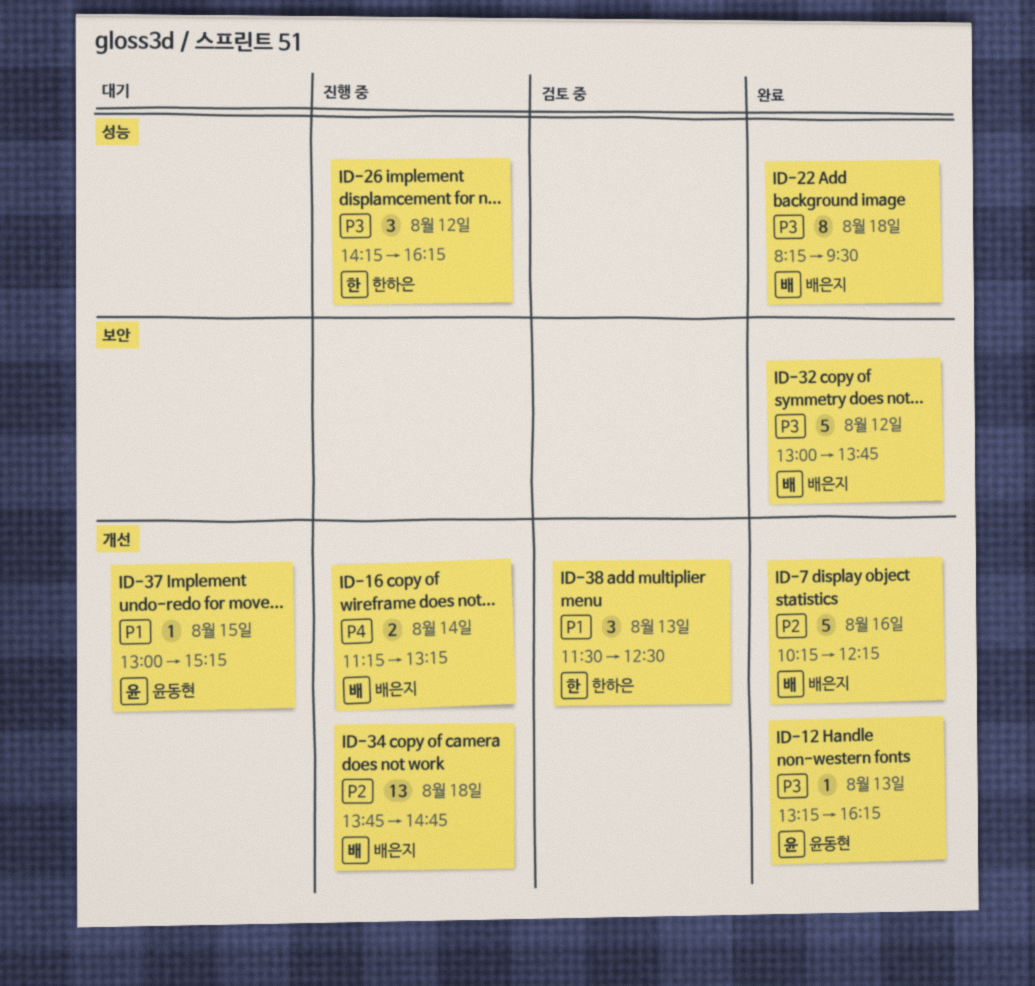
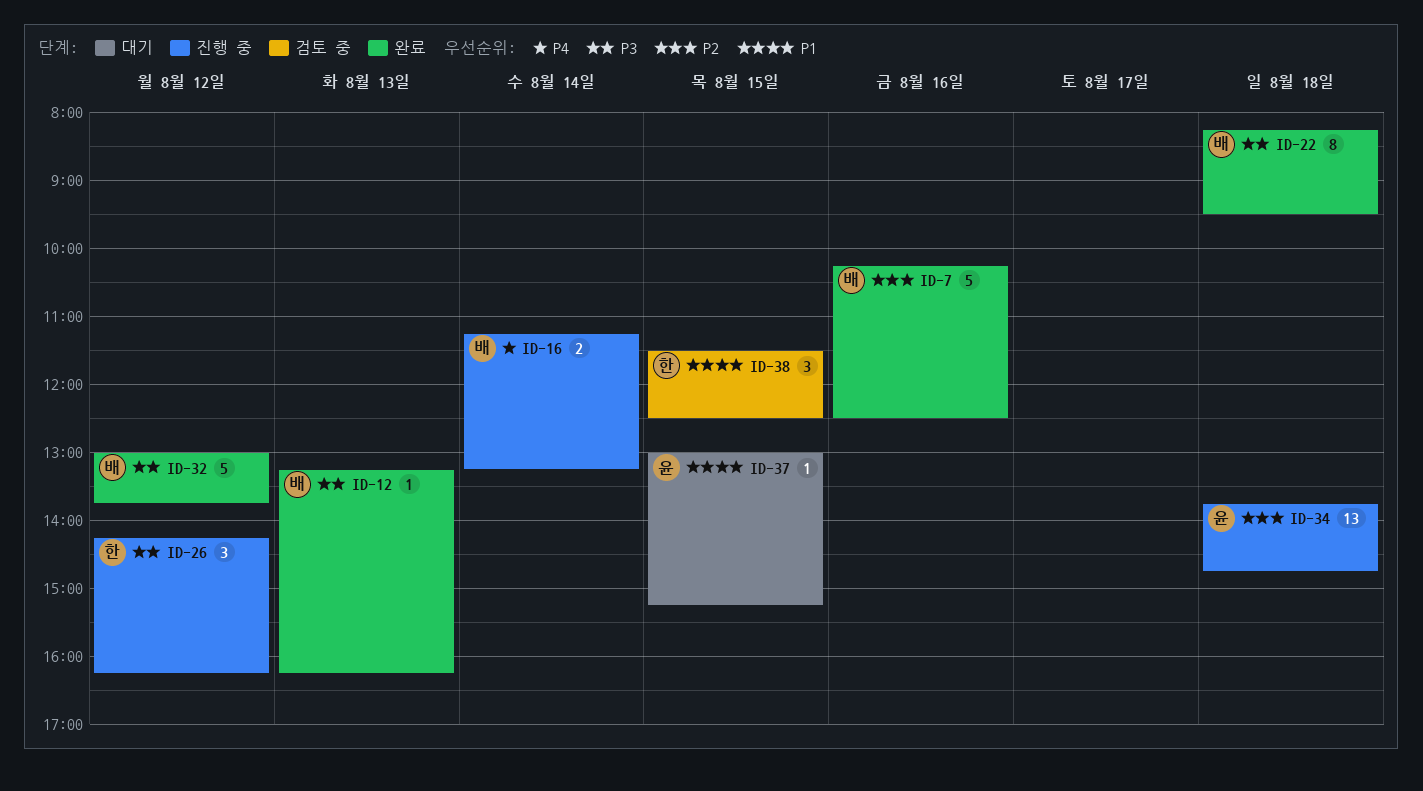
ID-7, ends: 12:15 -> 12:30
ID-12, owner: 윤동현 -> 배은지
ID-34, owner: 배은지 -> 윤동현
ID-38, day: Aug 13 -> Aug 15

